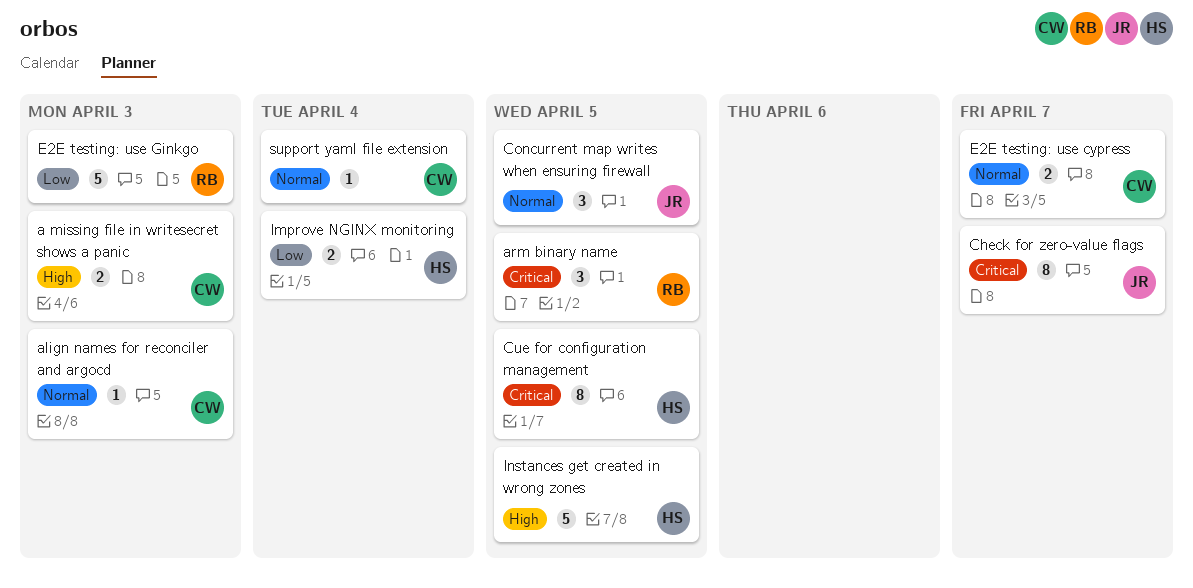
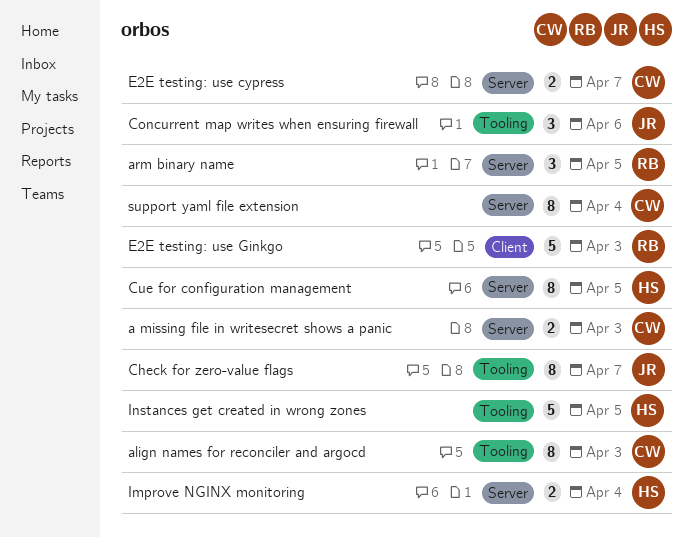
align names for reconciler and argocd, estimate: 1 -> 8
Concurrent map writes when ensuring firewall, due: Apr 5 -> Apr 6
support yaml file extension, estimate: 1 -> 8

